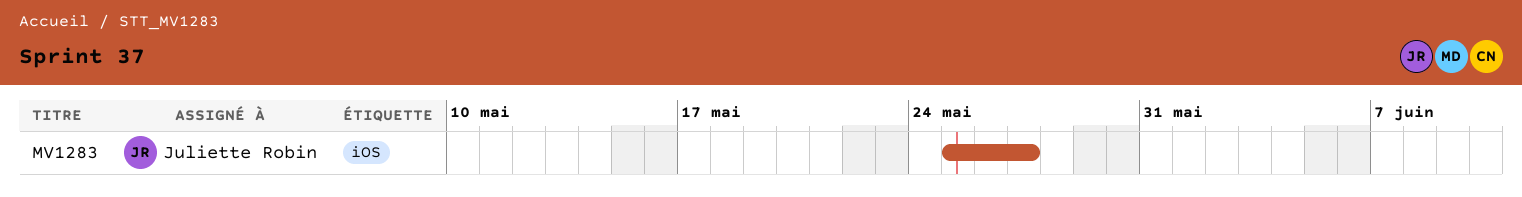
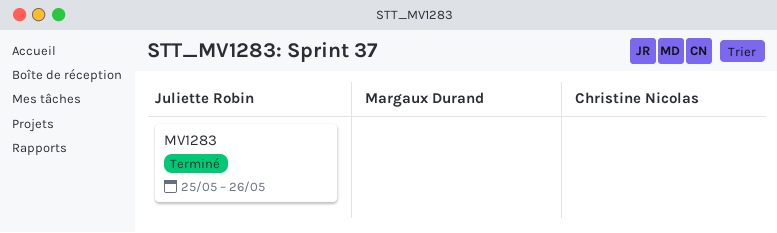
MV1283, due: May 27 -> May 26

